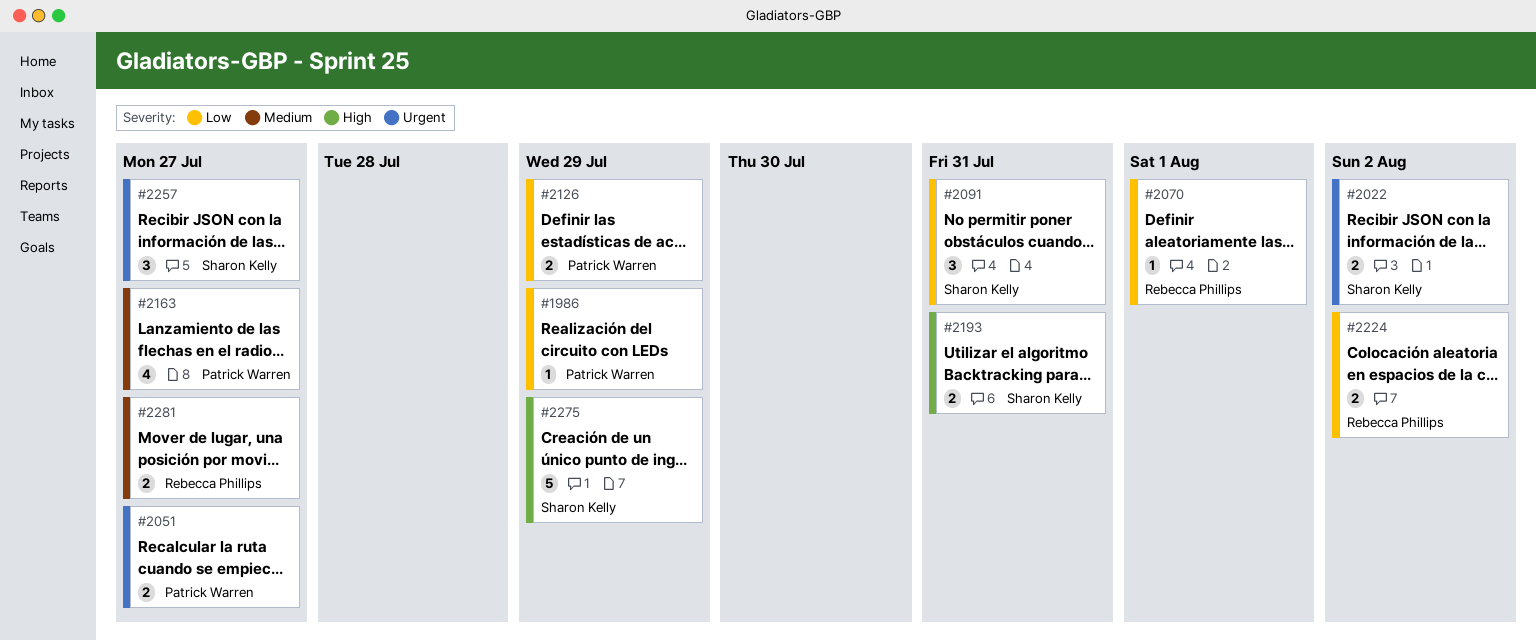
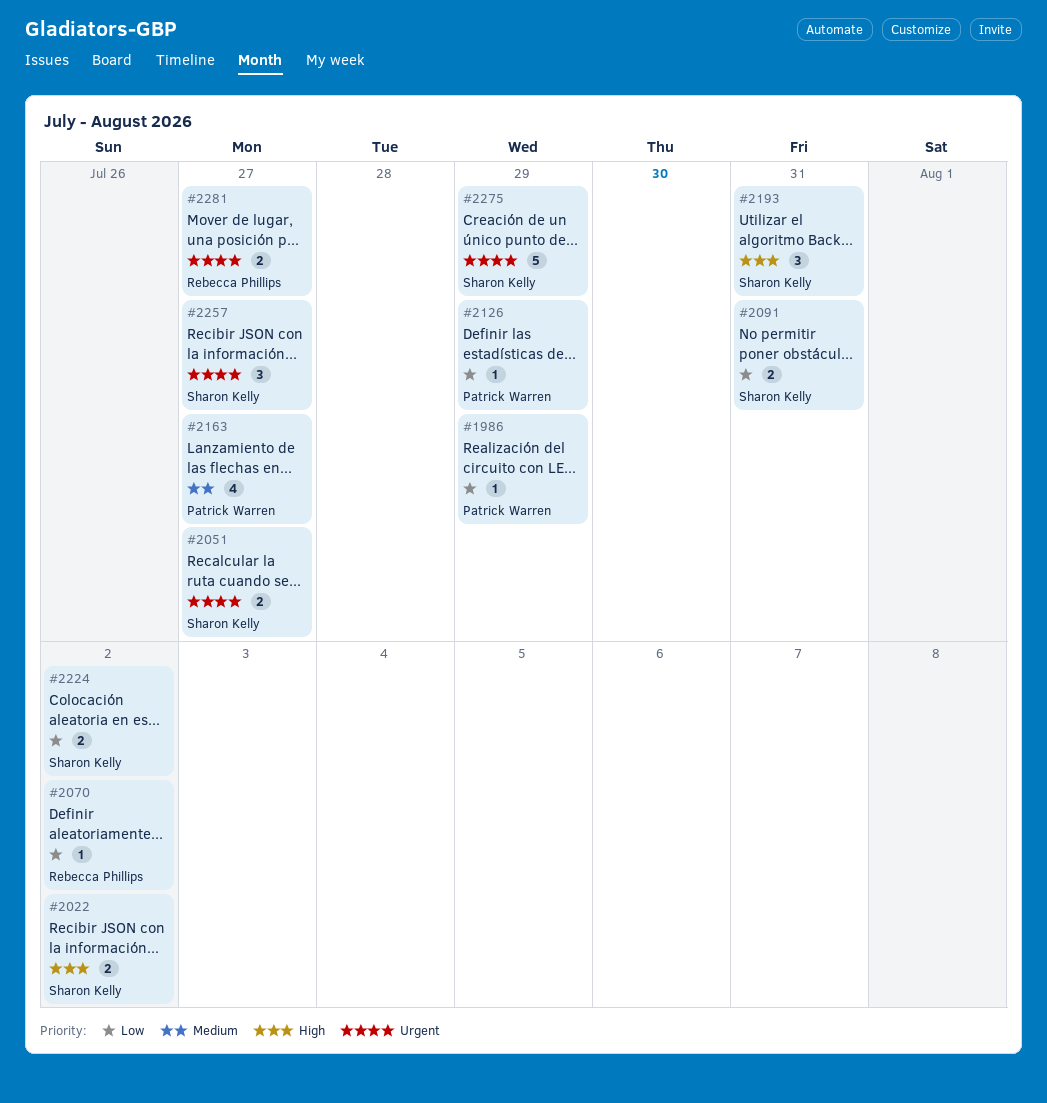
#2022, priority: Urgent -> High
#2051, owner: Patrick Warren -> Sharon Kelly
#2070, due: Aug 1 -> Aug 2
#2091, estimate: 3 -> 2
#2126, estimate: 2 -> 1
#2193, estimate: 2 -> 3
#2224, owner: Rebecca Phillips -> Sharon Kelly
#2275, priority: High -> Urgent
#2281, priority: Medium -> Urgent

